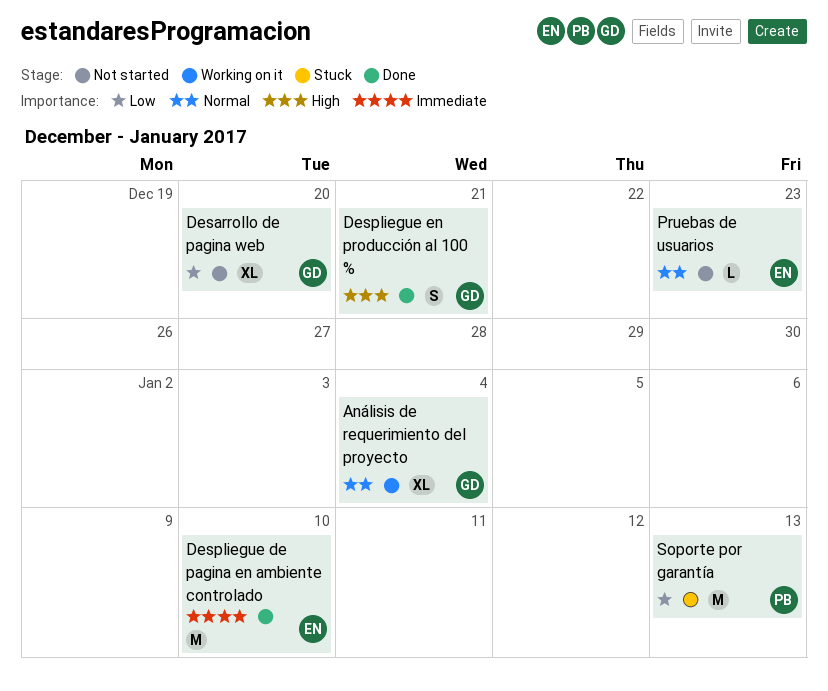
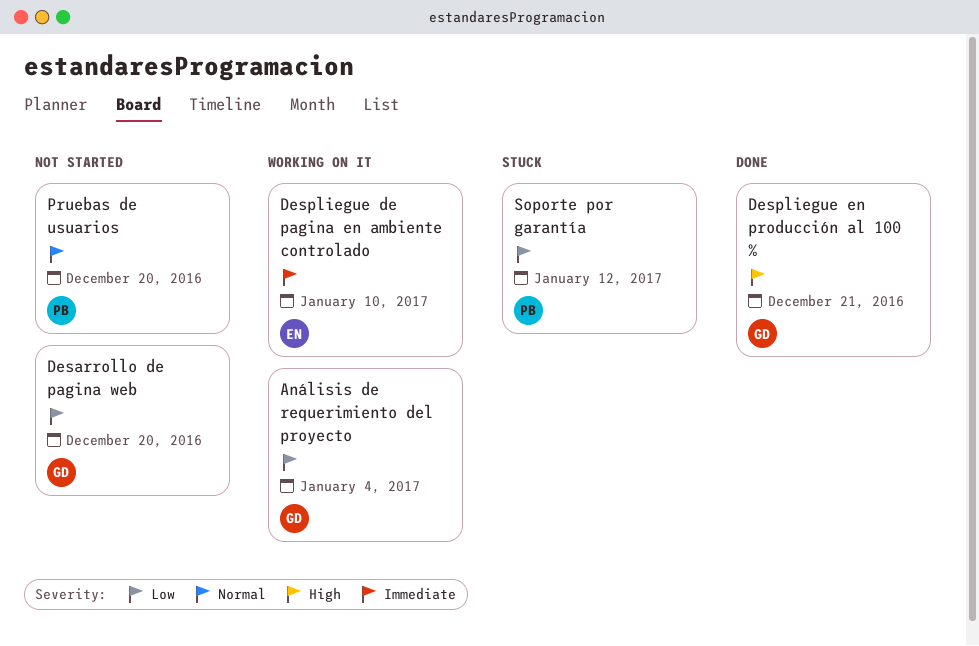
Análisis de requerimiento del proyecto, priority: Normal -> Low
Despliegue de pagina en ambiente controlado, status: Done -> Working on it
Pruebas de usuarios, owner: EN -> PB
Pruebas de usuarios, due: Dec 23 -> Dec 20
Soporte por garantía, due: Jan 13 -> Jan 12

